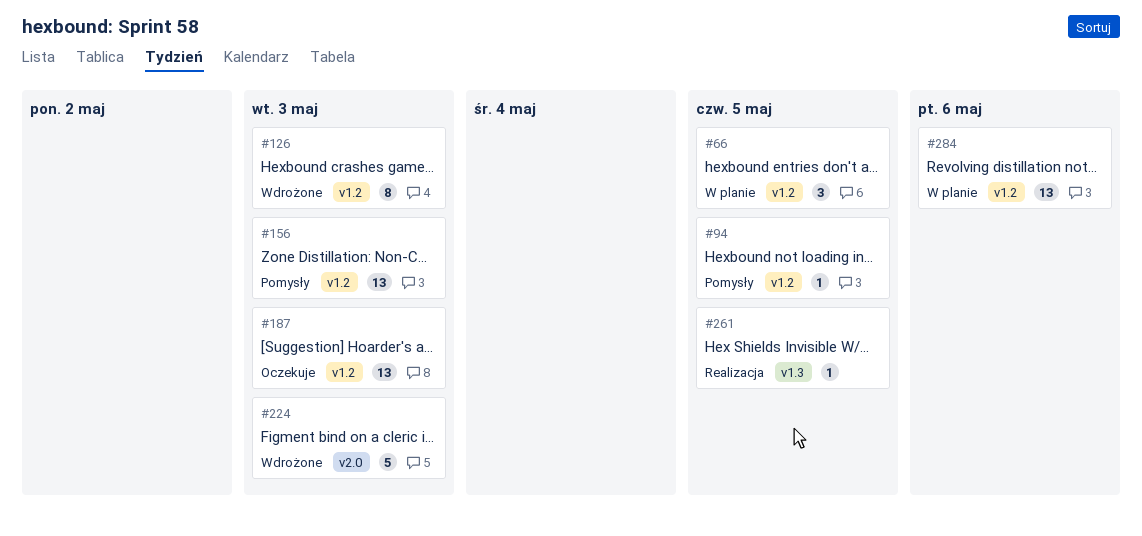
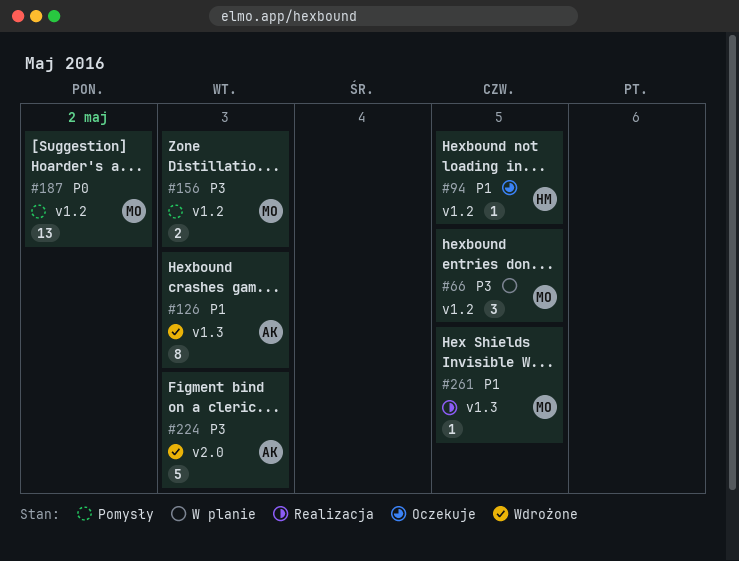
#94, status: Pomysły -> Oczekuje
#126, label: v1.2 -> v1.3
#156, estimate: 13 -> 2
#187, status: Oczekuje -> Pomysły
#187, due: May 3 -> May 2
#284: present -> none

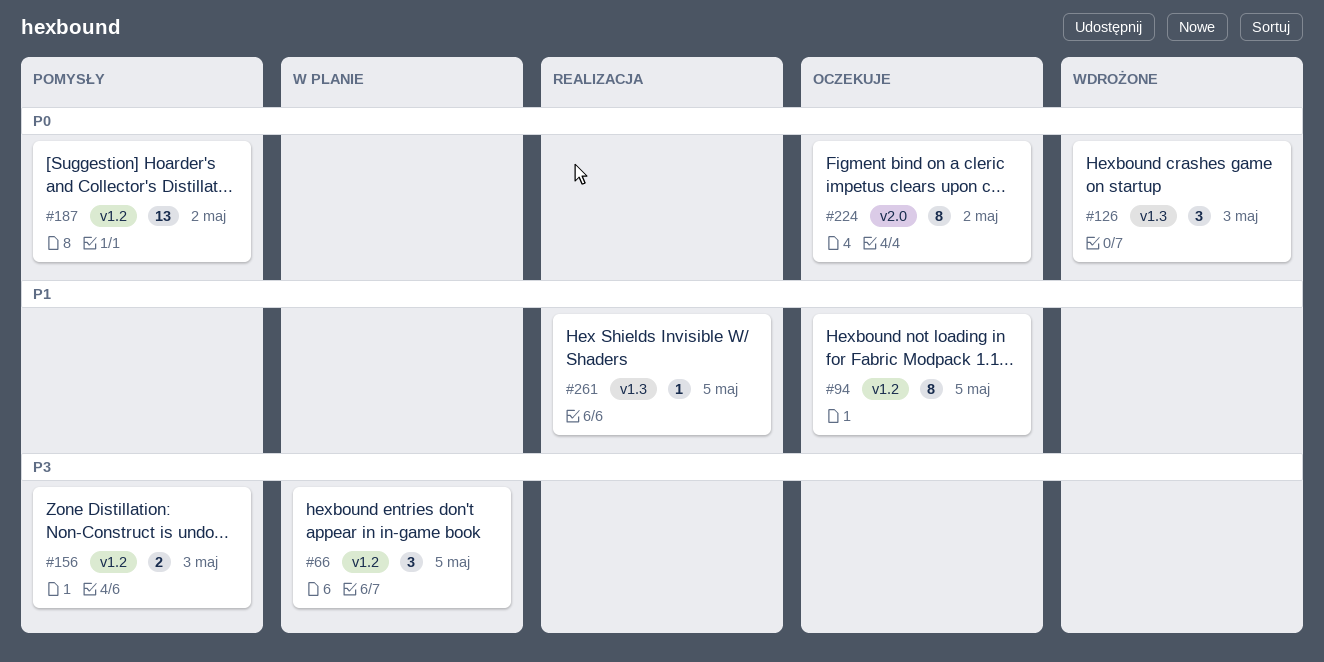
#94, estimate: 1 -> 8
#126, priority: P1 -> P0
#126, estimate: 8 -> 3
#224, status: Wdrożone -> Oczekuje
#224, priority: P3 -> P0
#224, estimate: 5 -> 8
#224, due: May 3 -> May 2

